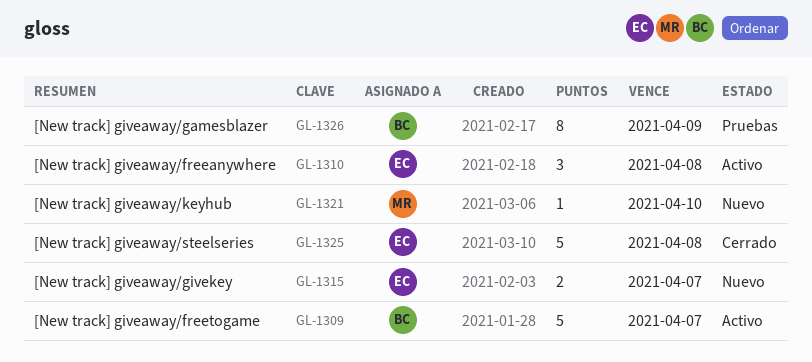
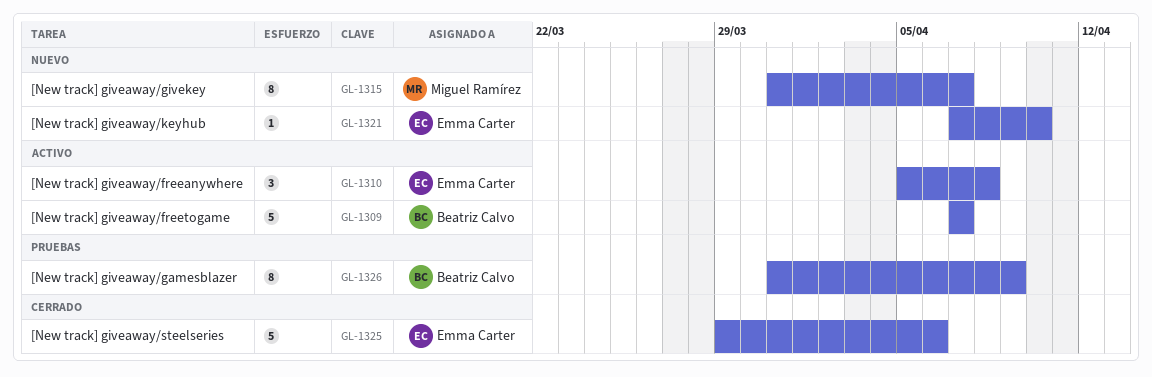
GL-1315, owner: Emma Carter -> Miguel Ramírez
GL-1315, estimate: 2 -> 8
GL-1321, owner: Miguel Ramírez -> Emma Carter
GL-1325, due: Apr 8 -> Apr 6

